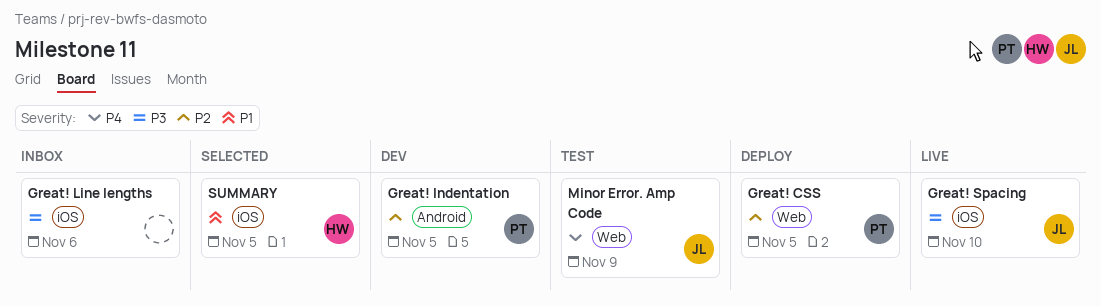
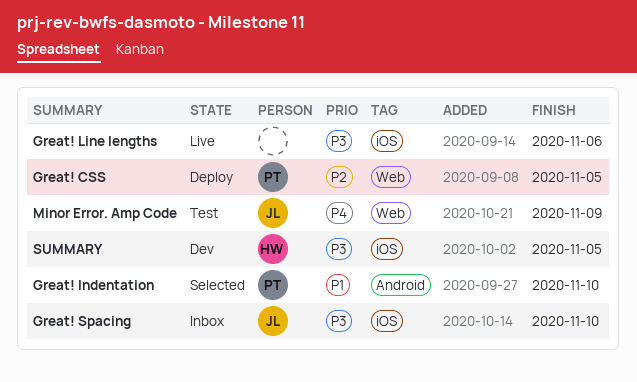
Great! Indentation, status: Dev -> Selected
Great! Indentation, priority: P2 -> P1
Great! Indentation, due: Nov 5 -> Nov 10
Great! Line lengths, status: Inbox -> Live
Great! Spacing, status: Live -> Inbox
SUMMARY, status: Selected -> Dev
SUMMARY, priority: P1 -> P3

